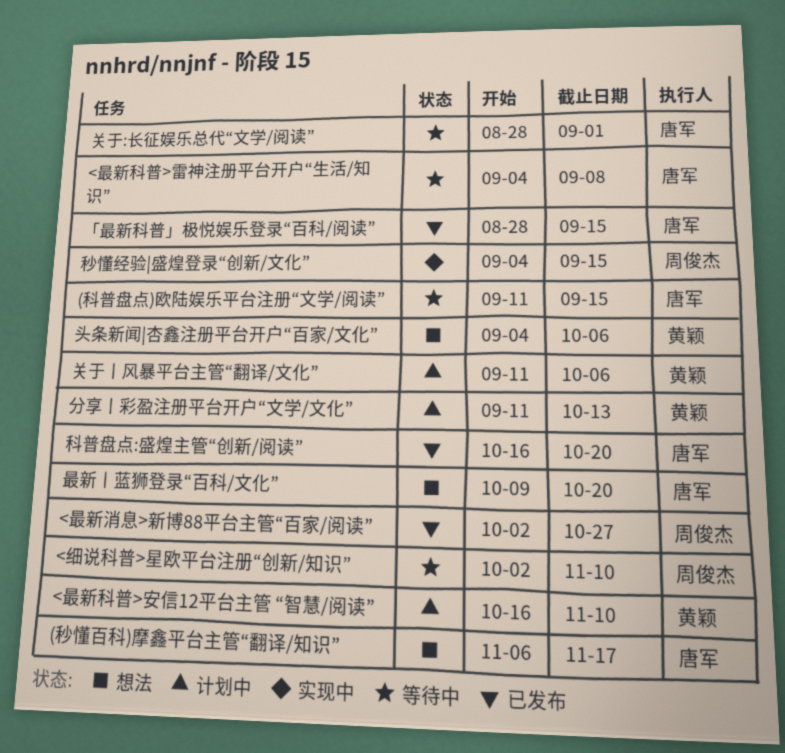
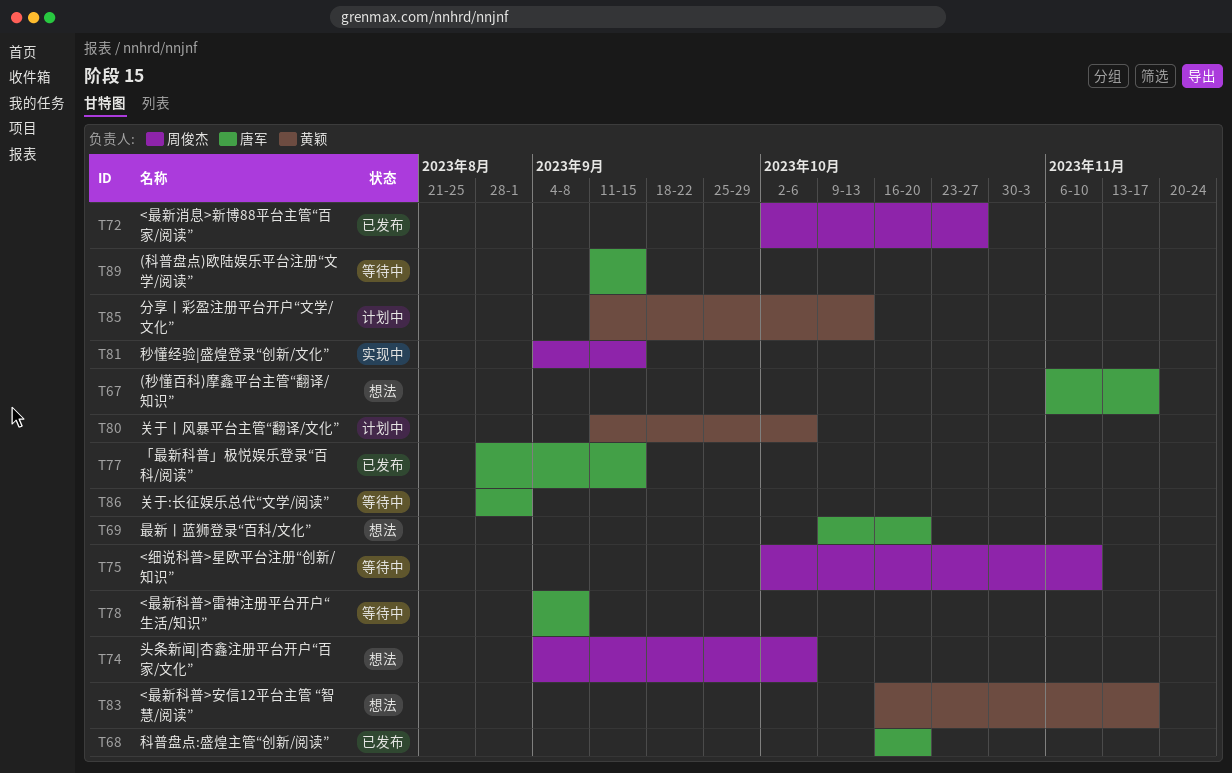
<最新科普>安信12平台主管 “智慧/阅读”, status: 计划中 -> 想法
<最新科普>安信12平台主管 “智慧/阅读”, due: Nov 10 -> Nov 17
头条新闻|杏鑫注册平台开户“百家/文化”, owner: 黄颖 -> 周俊杰

